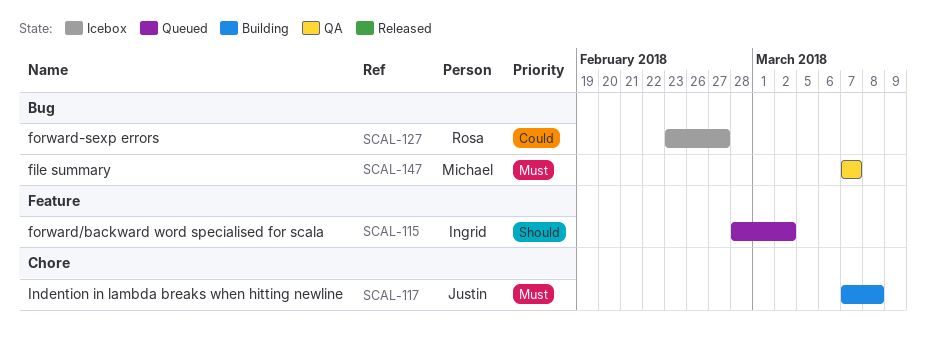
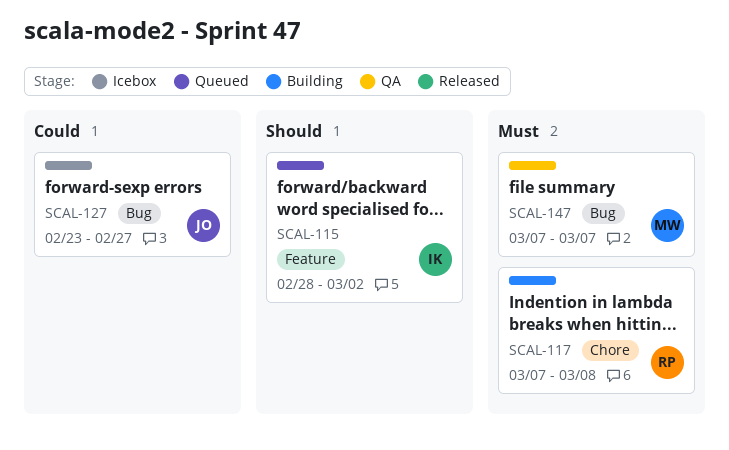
SCAL-117, owner: Justin -> Rosa
SCAL-127, owner: Rosa -> Justin

